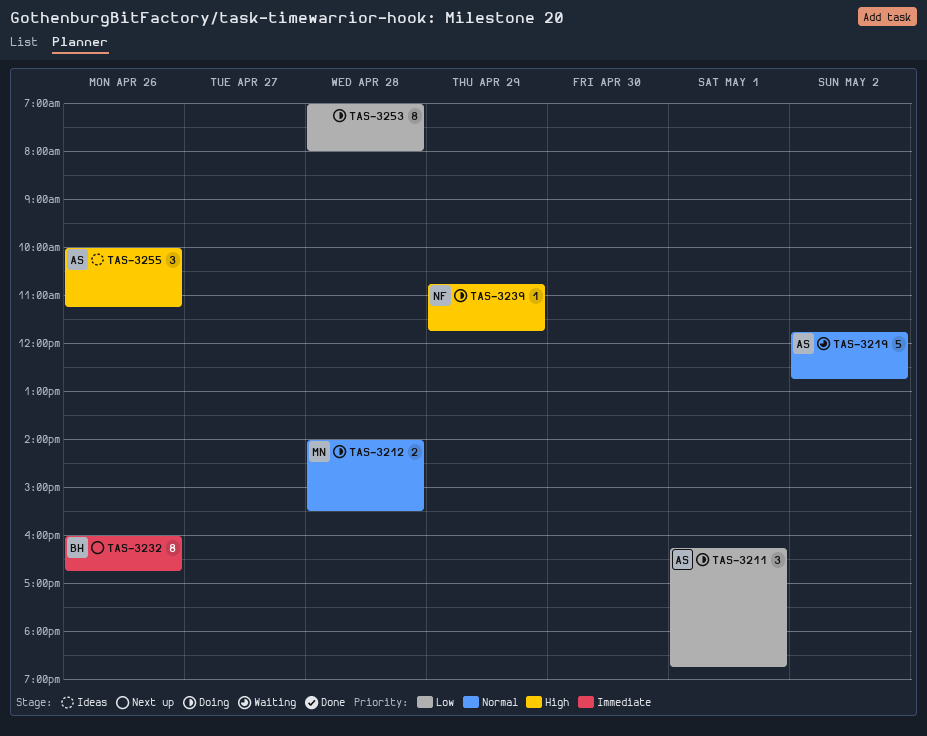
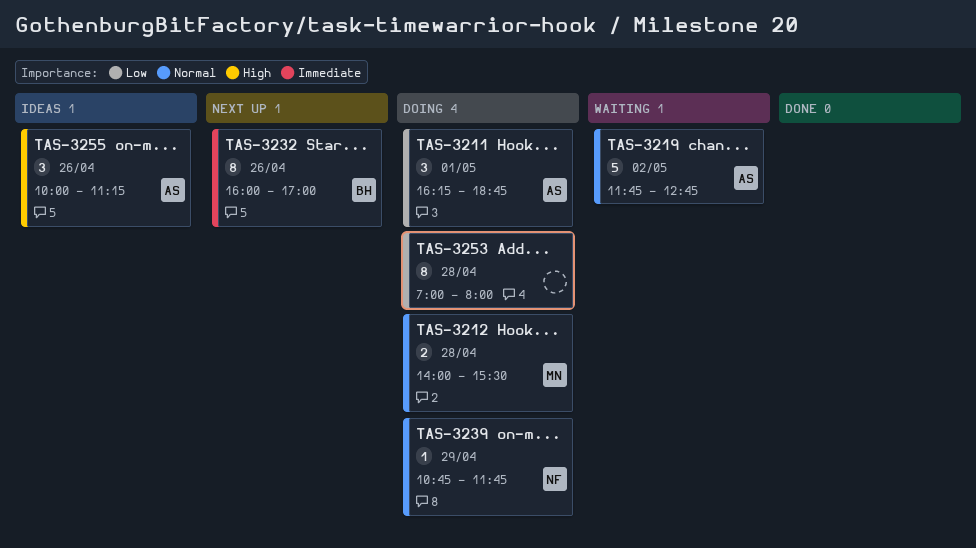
TAS-3232, ends: 16:45 -> 17:00
TAS-3239, priority: High -> Normal

